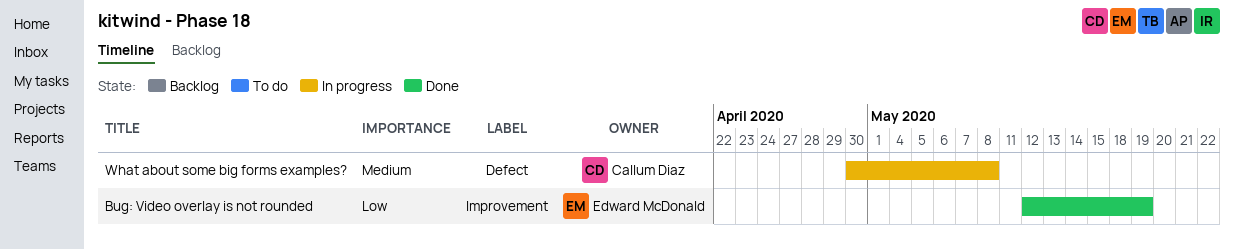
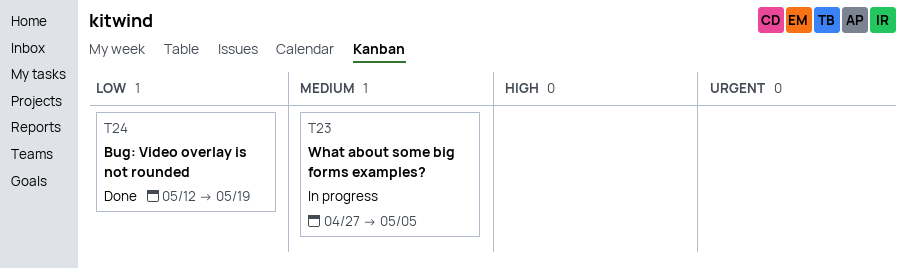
What about some big forms examples?, start: Apr 30 -> Apr 27
What about some big forms examples?, due: May 8 -> May 5

